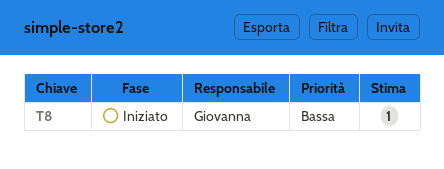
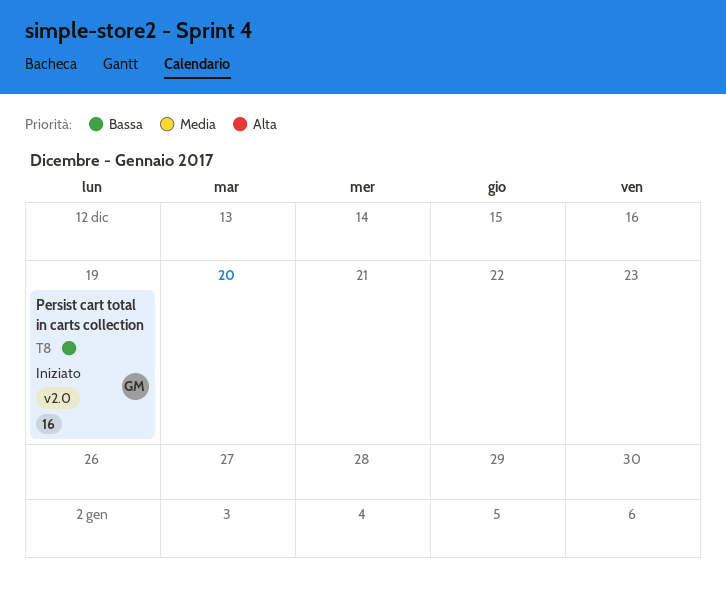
T8, estimate: 1 -> 16

